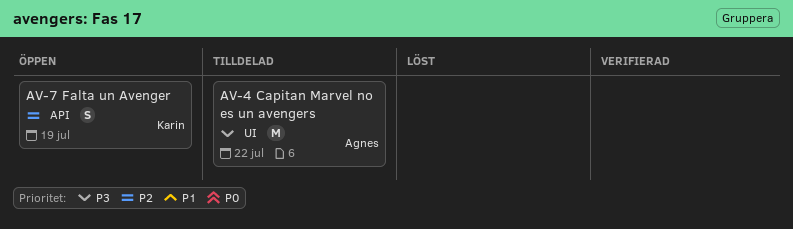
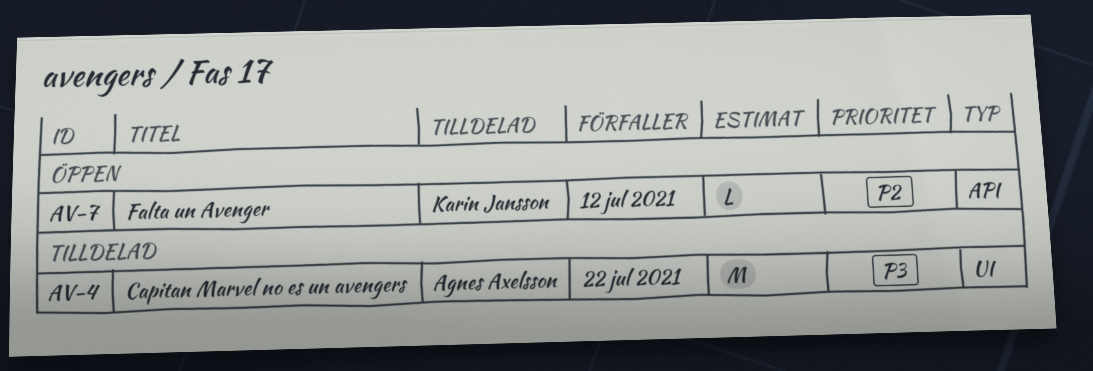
AV-7, estimate: S -> L
AV-7, due: Jul 19 -> Jul 12

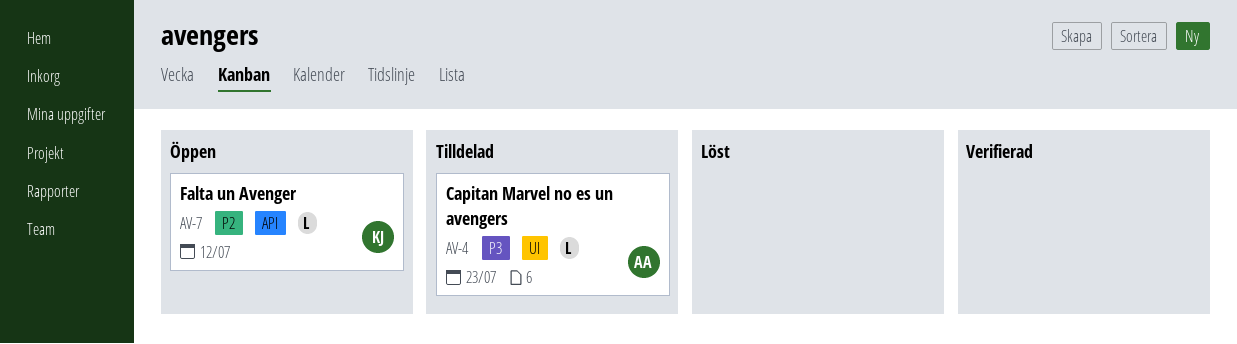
AV-4, estimate: M -> L
AV-4, due: Jul 22 -> Jul 23

